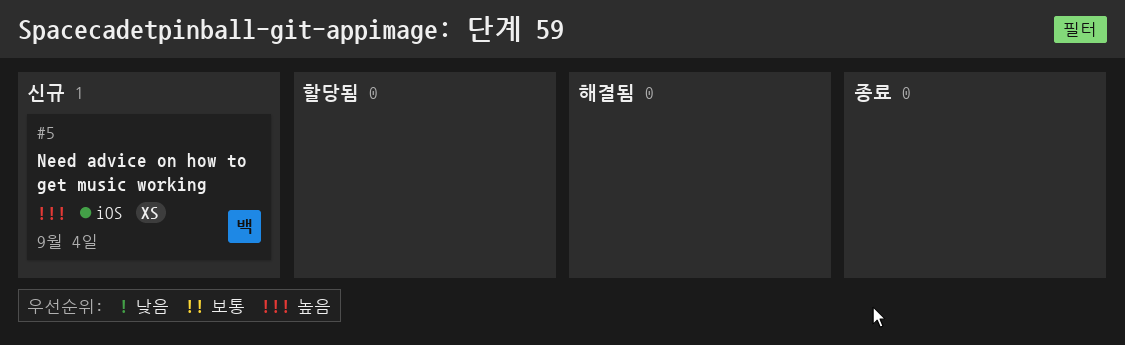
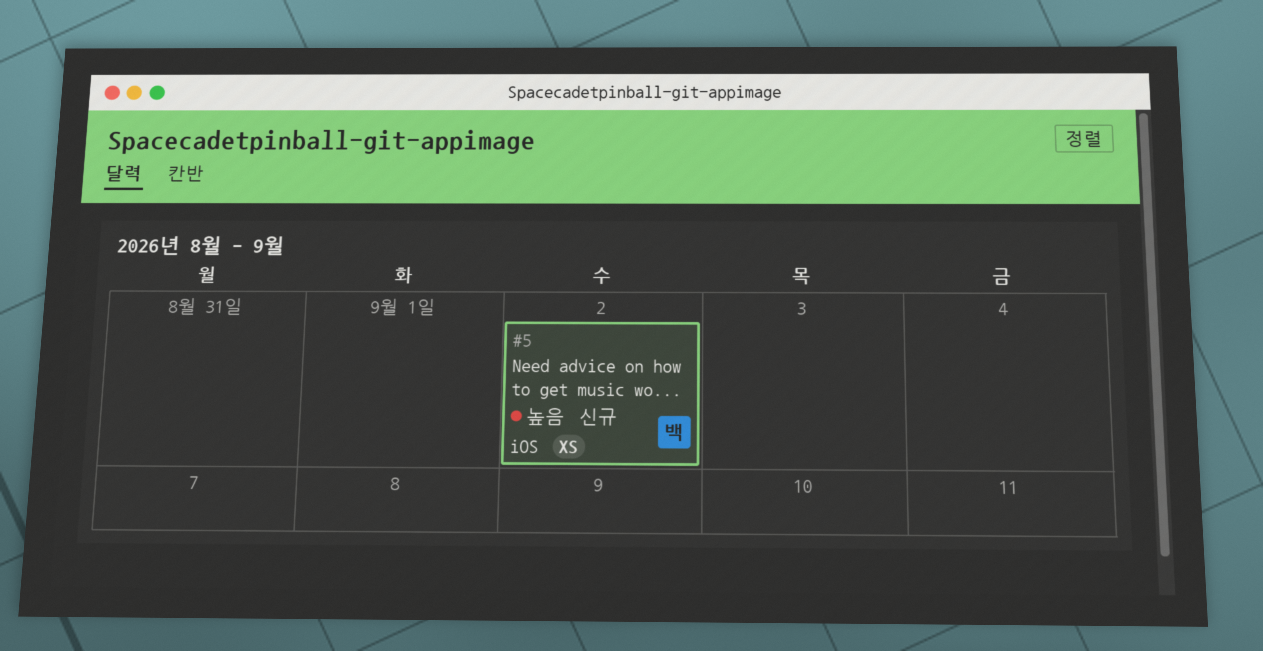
#5, due: Sep 4 -> Sep 2

